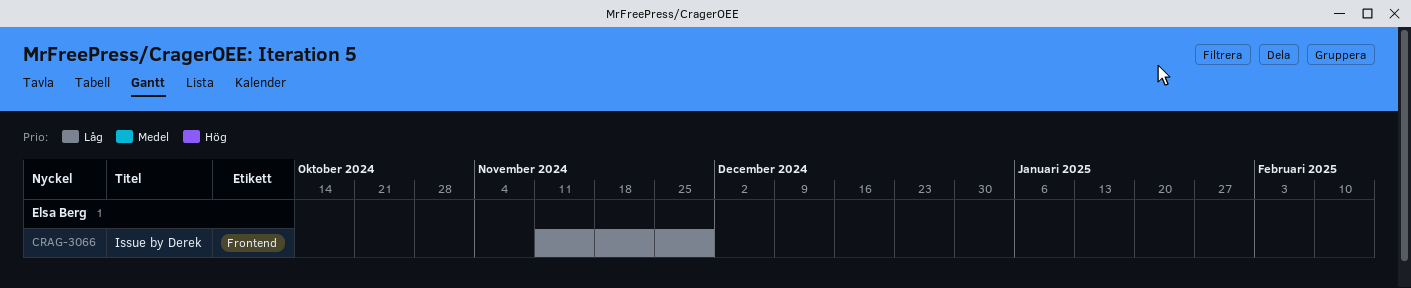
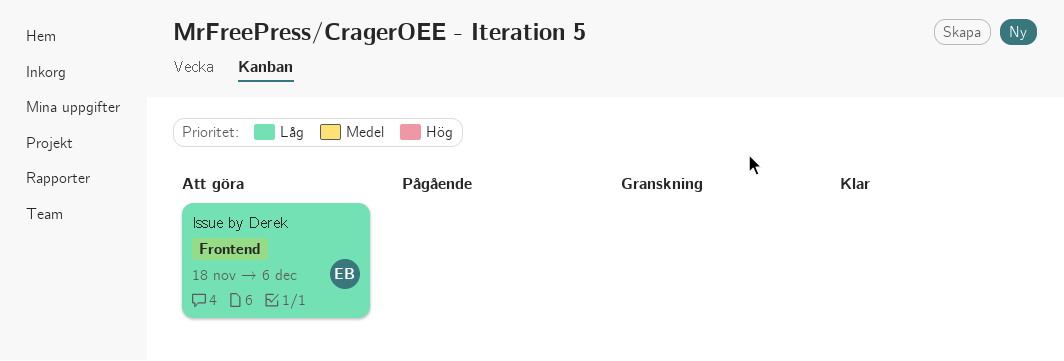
Issue by Derek, start: Nov 11 -> Nov 18
Issue by Derek, due: Nov 29 -> Dec 6

